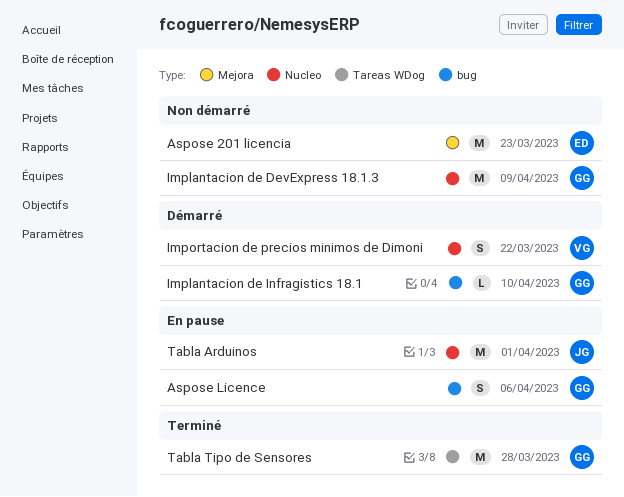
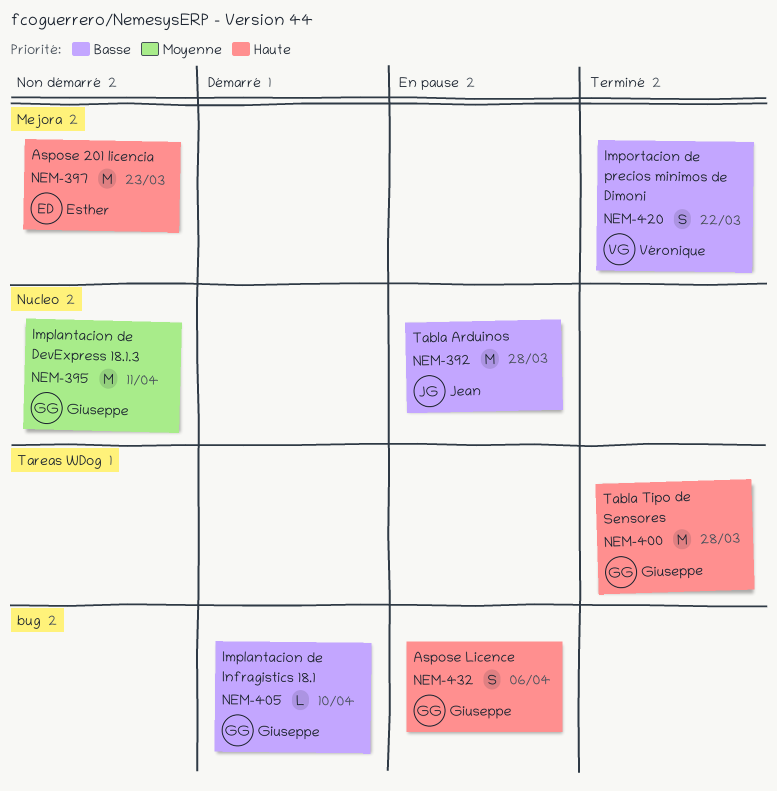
Implantacion de DevExpress 18.1.3, due: Apr 9 -> Apr 11
Importacion de precios minimos de Dimoni, status: Démarré -> Terminé
Importacion de precios minimos de Dimoni, label: Nucleo -> Mejora
Tabla Arduinos, due: Apr 1 -> Mar 28

